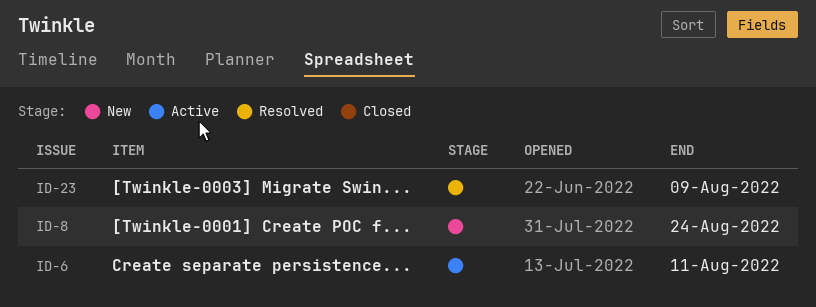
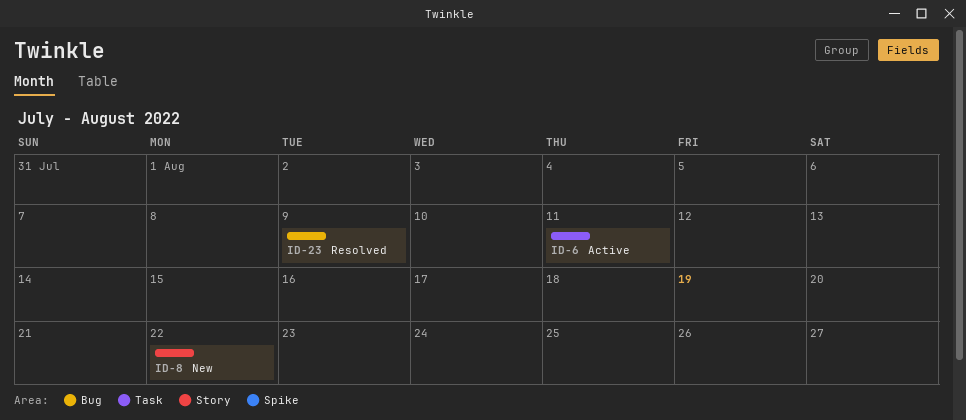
ID-8, due: Aug 24 -> Aug 22

